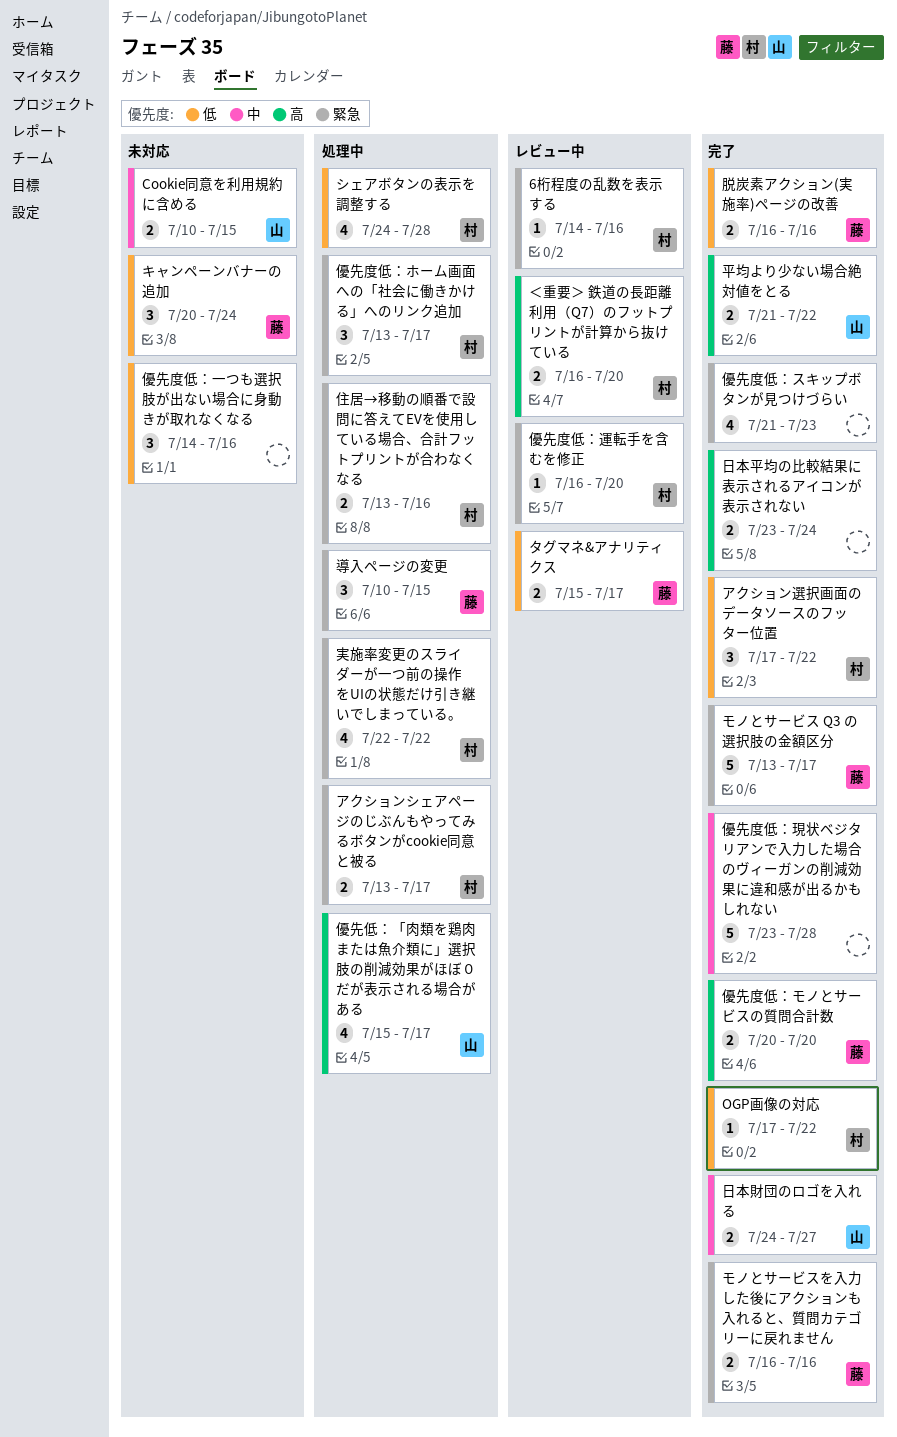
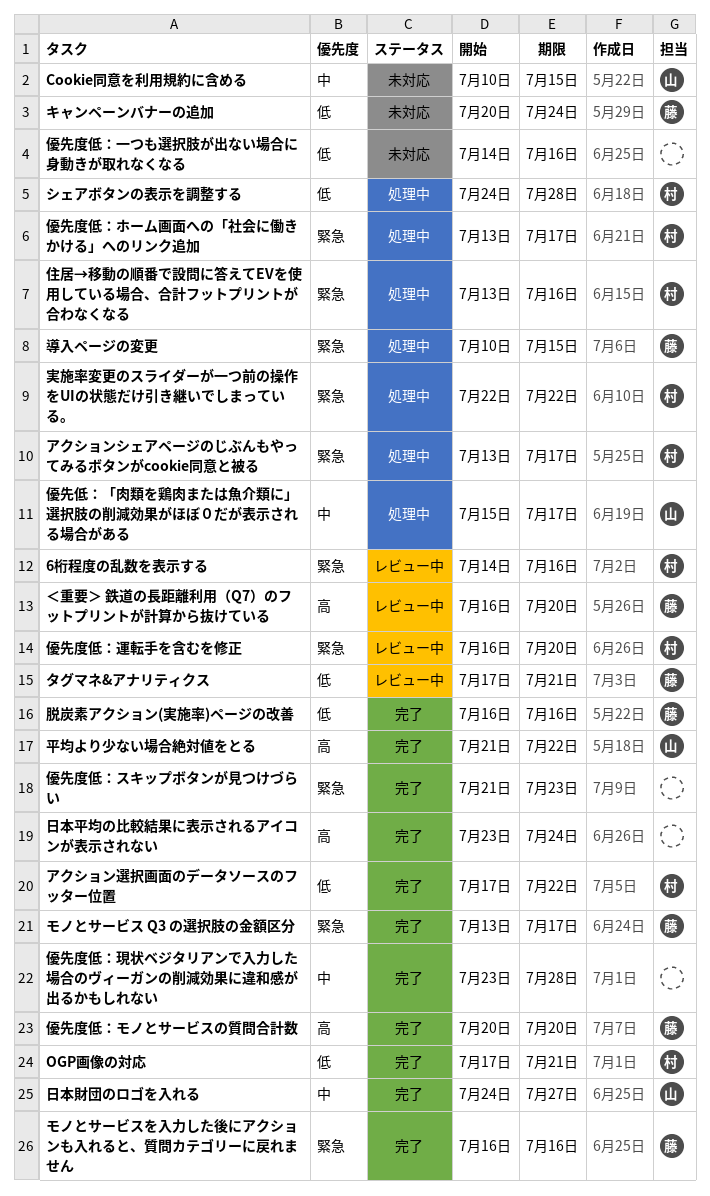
OGP画像の対応, due: Jul 22 -> Jul 21
タグマネ&アナリティクス, start: Jul 15 -> Jul 17
タグマネ&アナリティクス, due: Jul 17 -> Jul 21
優先低：「肉類を鶏肉または魚介類に」選択肢の削減効果がほぼ０だが表示される場合がある, priority: 高 -> 中
＜重要＞ 鉄道の長距離利用（Q7）のフットプリントが計算から抜けている, owner: 村 -> 藤

